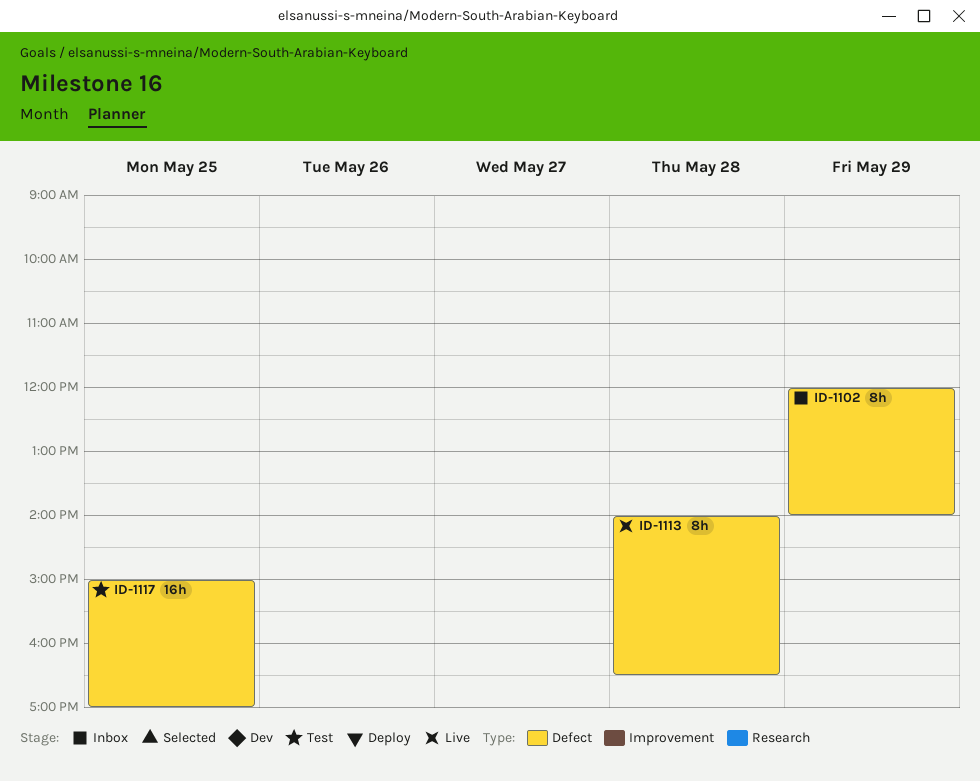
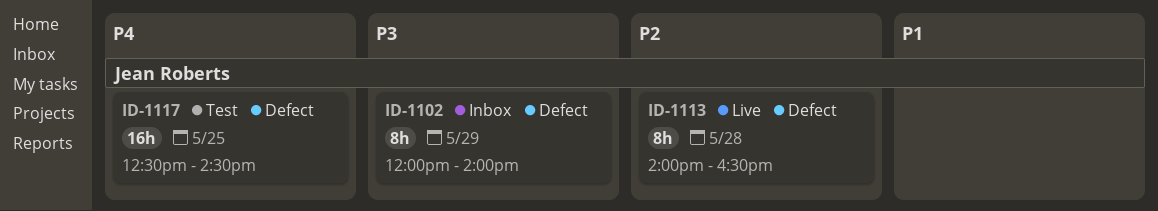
ID-1117, begins: 15:00 -> 12:30
ID-1117, ends: 17:00 -> 14:30

